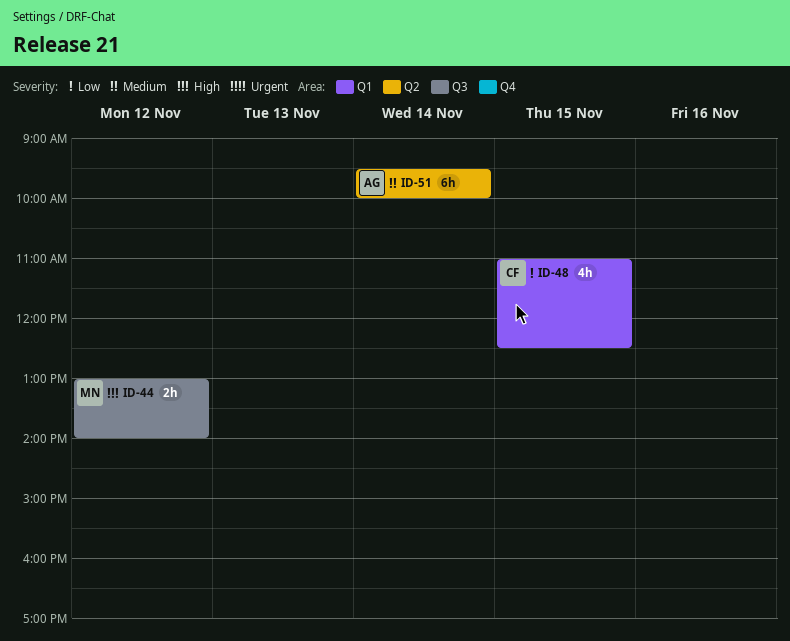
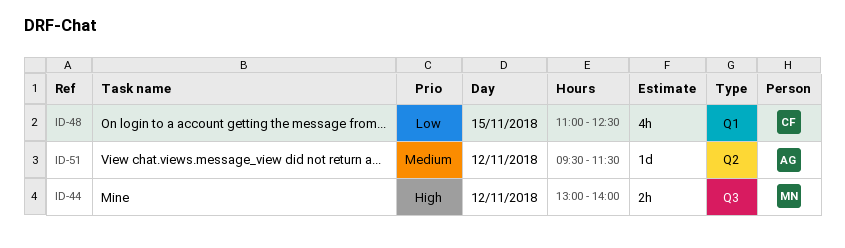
ID-51, estimate: 6h -> 1d
ID-51, day: Nov 14 -> Nov 12
ID-51, ends: 10:00 -> 11:30

